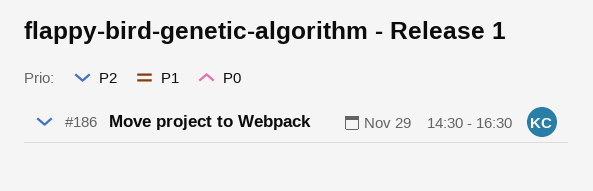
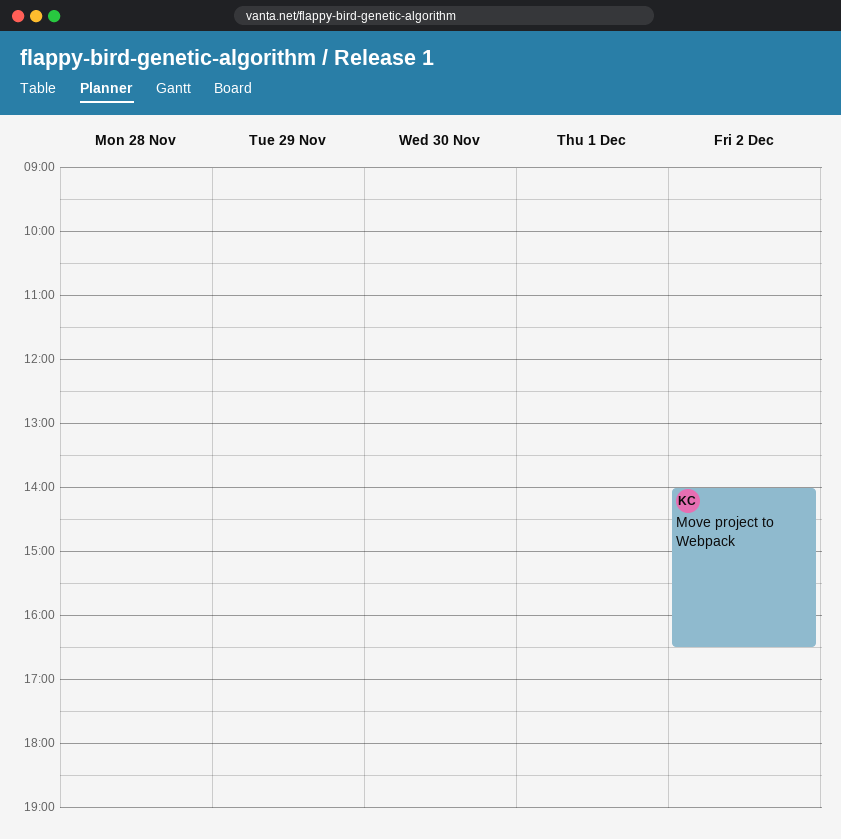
Move project to Webpack, day: Nov 29 -> Dec 2
Move project to Webpack, begins: 14:30 -> 14:00

